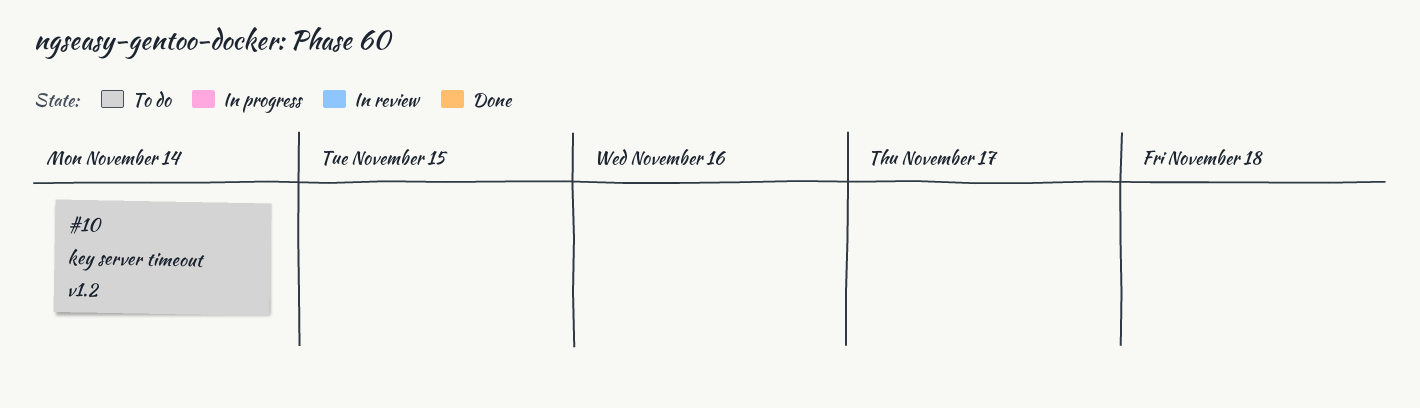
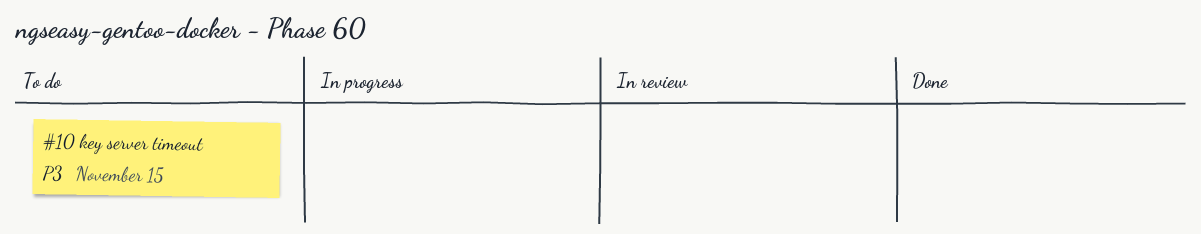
#10, due: Nov 14 -> Nov 15

